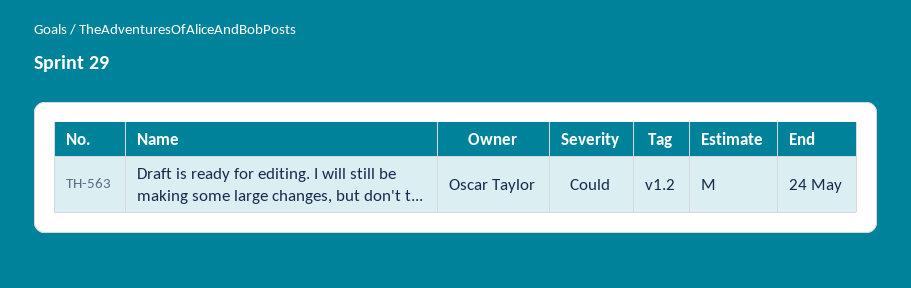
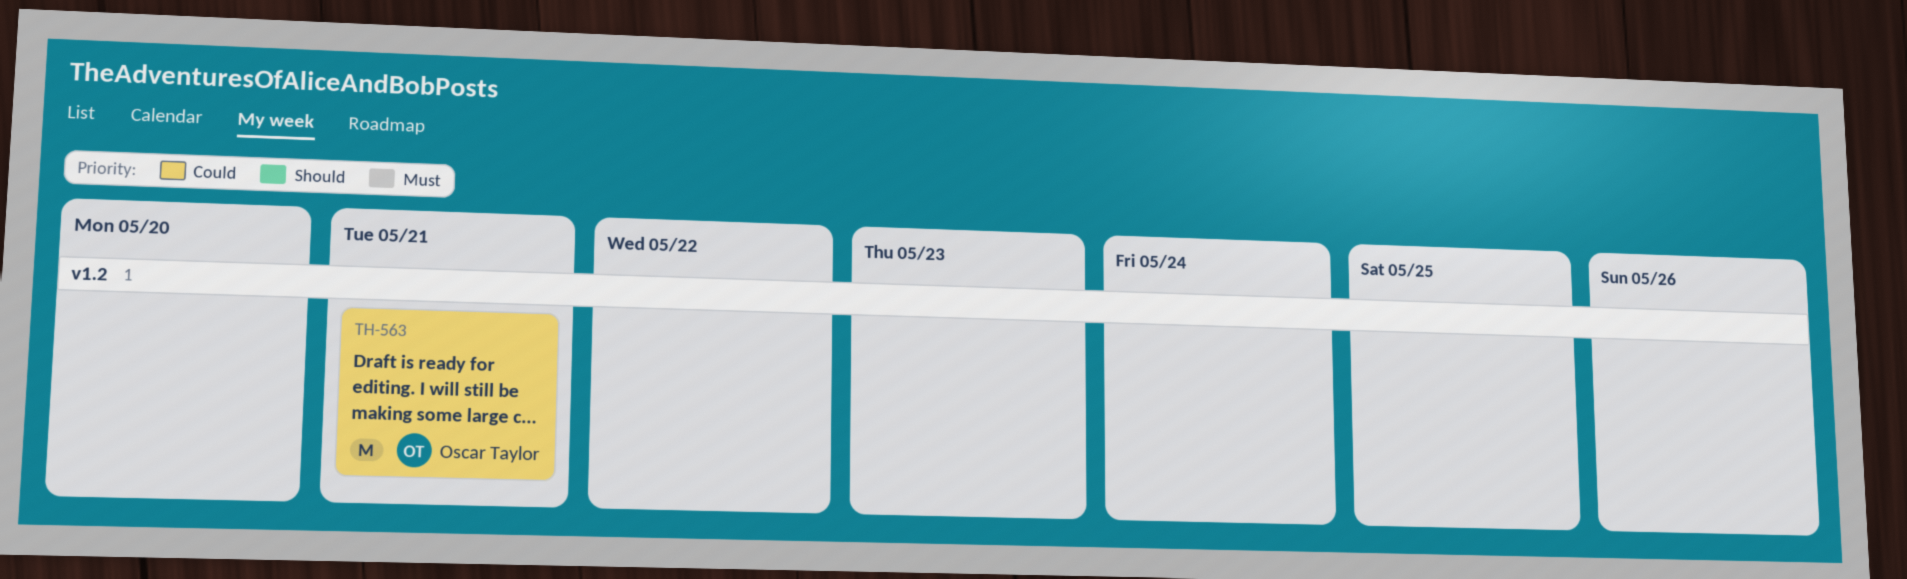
TH-563, due: May 24 -> May 21

